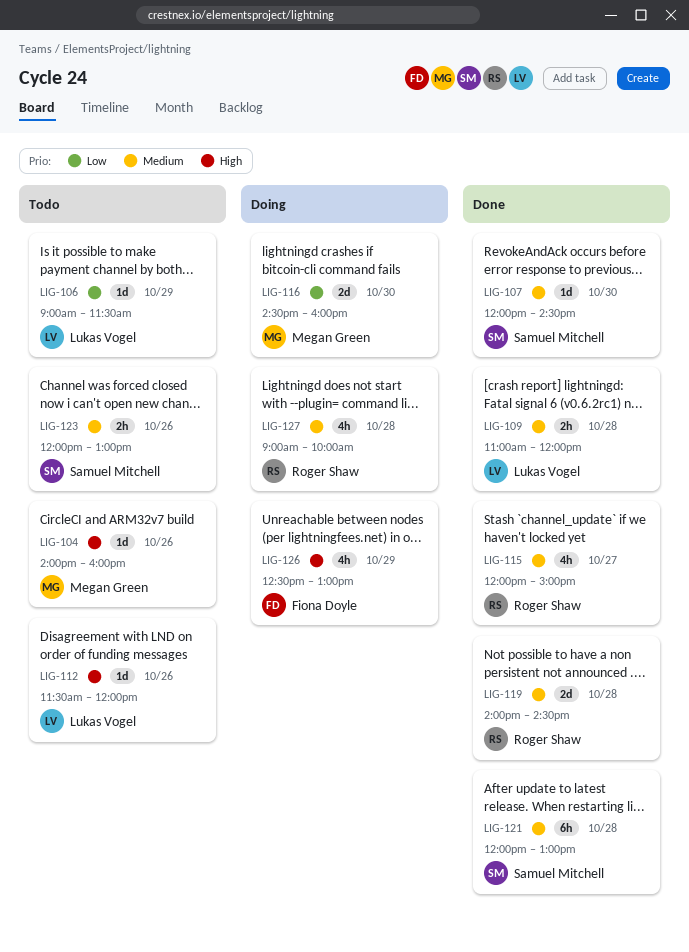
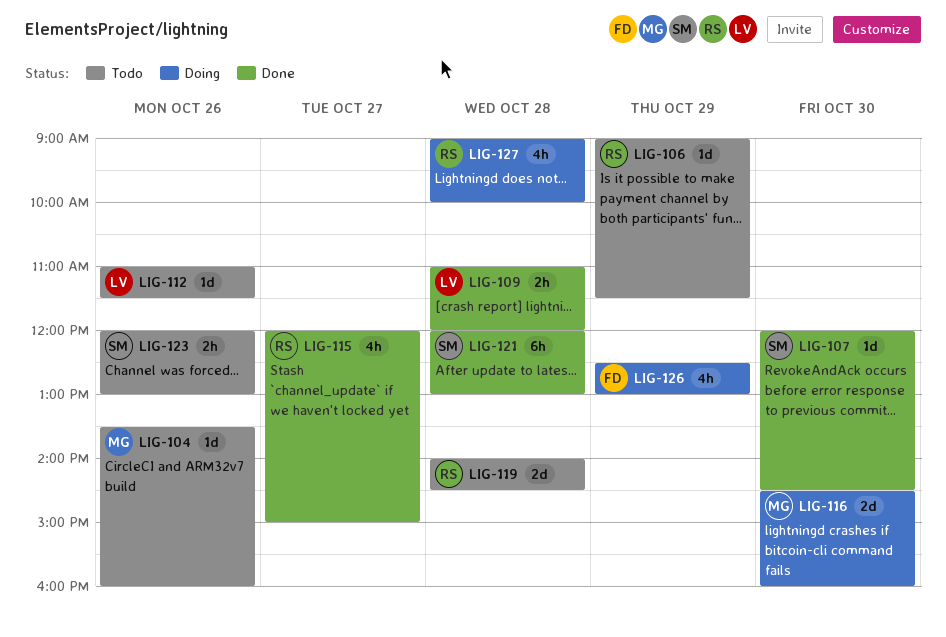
LIG-104, begins: 14:00 -> 13:30
LIG-106, owner: Lukas Vogel -> Roger Shaw
LIG-112, begins: 11:30 -> 11:00
LIG-112, ends: 12:00 -> 11:30
LIG-119, status: Done -> Todo

